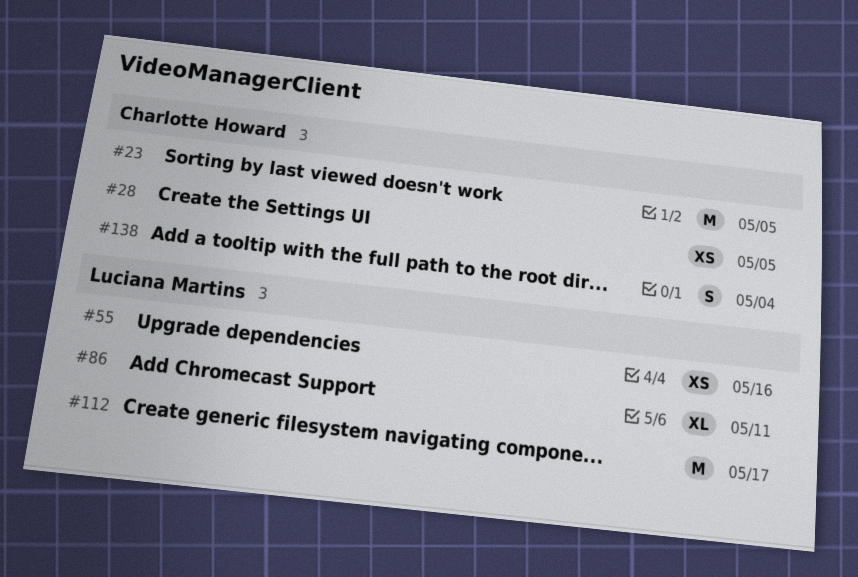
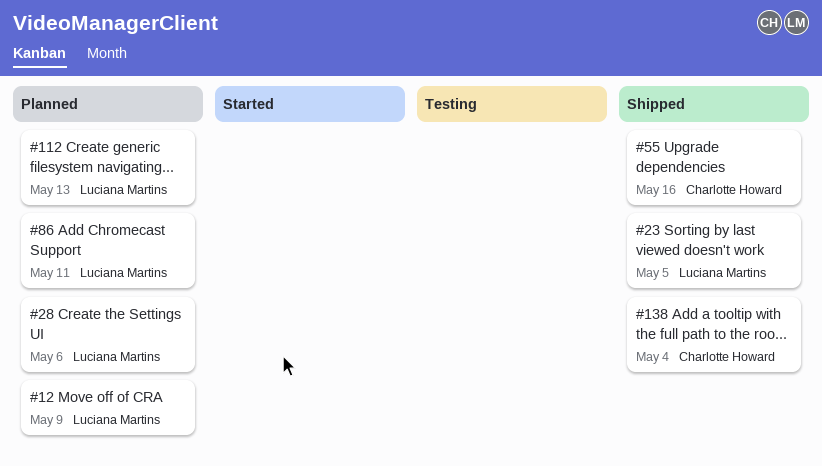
#12: none -> present
#23, owner: Charlotte Howard -> Luciana Martins
#28, owner: Charlotte Howard -> Luciana Martins
#28, due: May 5 -> May 6
#55, owner: Luciana Martins -> Charlotte Howard
#112, due: May 17 -> May 13

